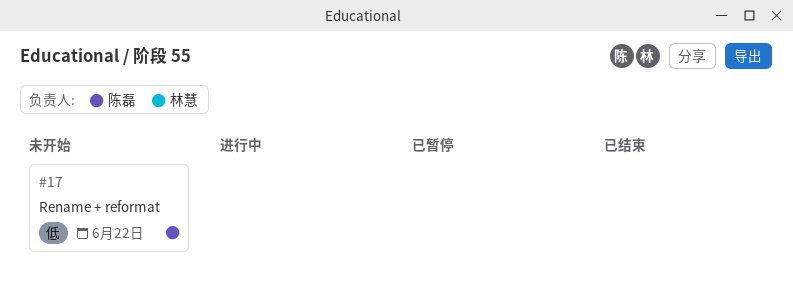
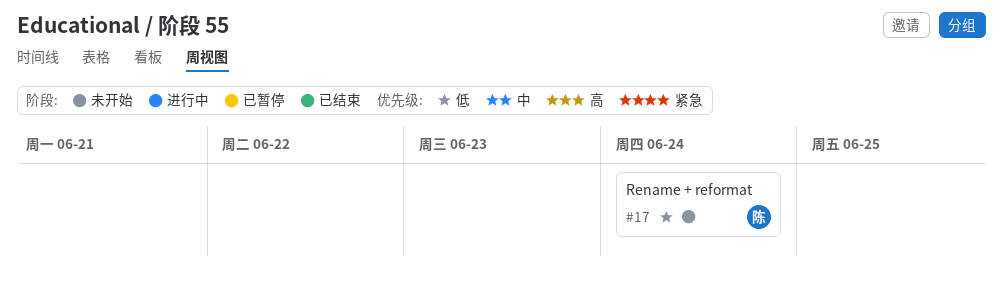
#17, due: Jun 22 -> Jun 24

